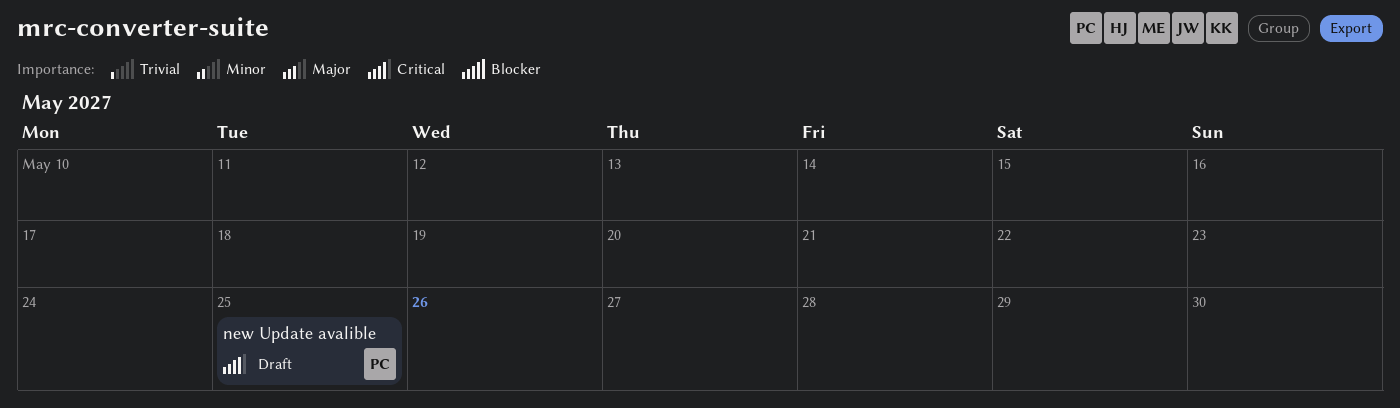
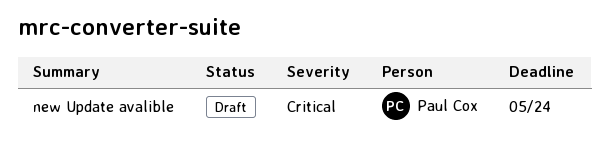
new Update avalible, due: May 25 -> May 24

